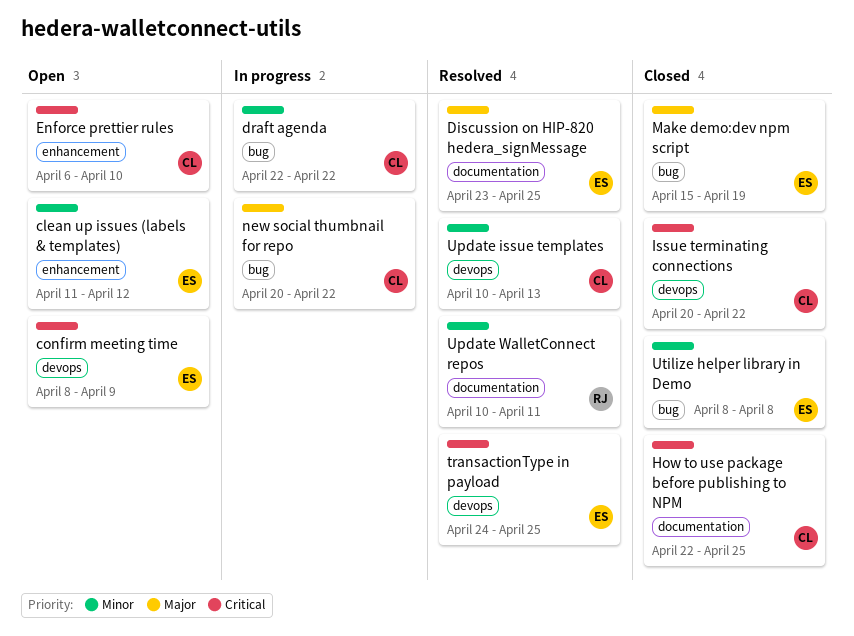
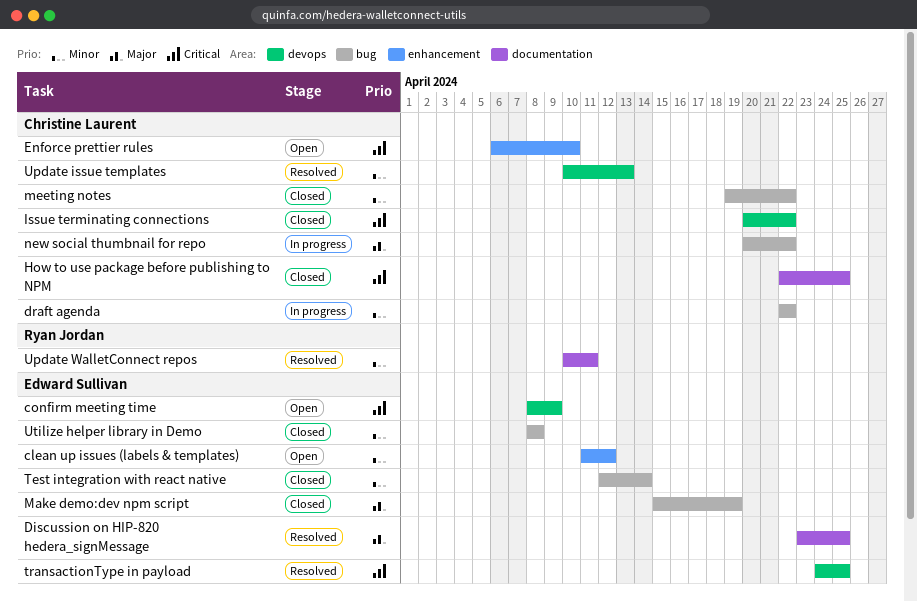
meeting notes: none -> present
Test integration with react native: none -> present

